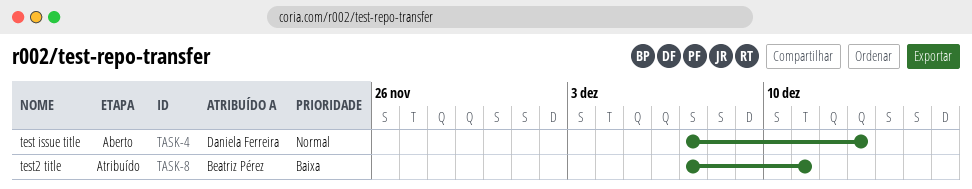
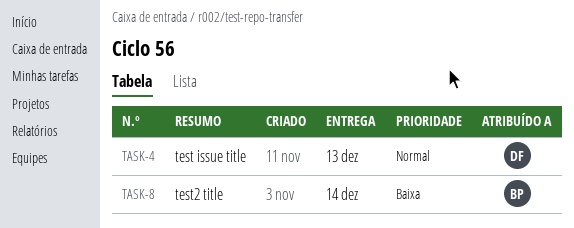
TASK-8, due: Dec 11 -> Dec 14

